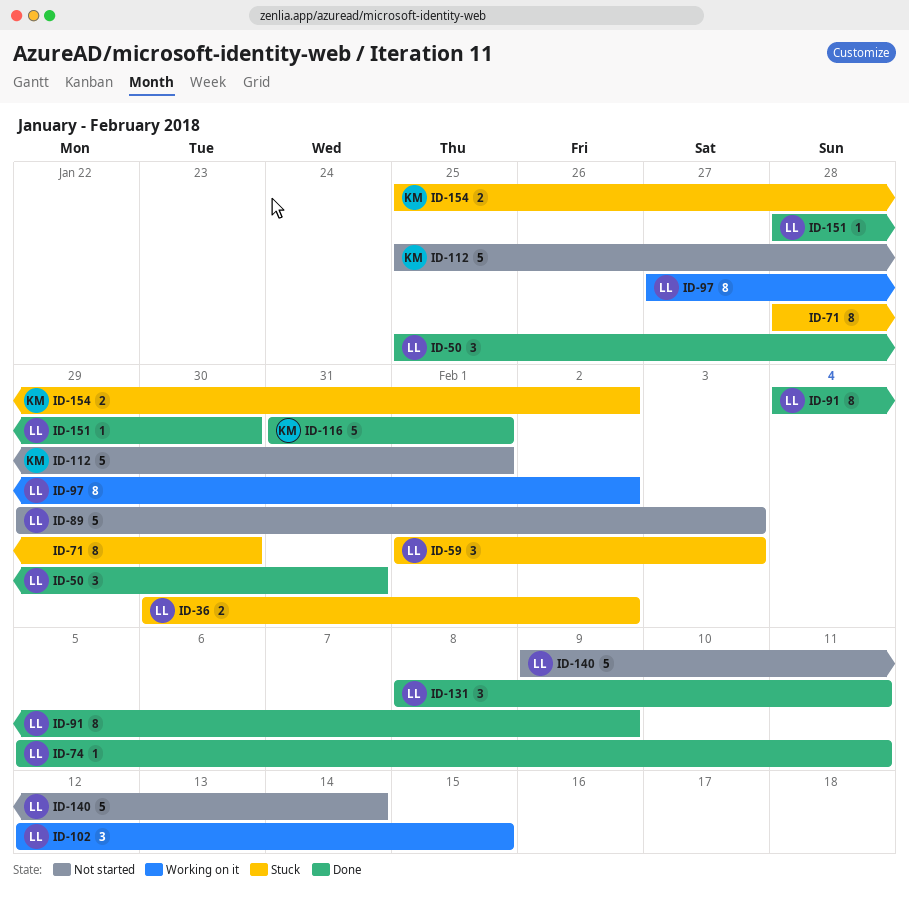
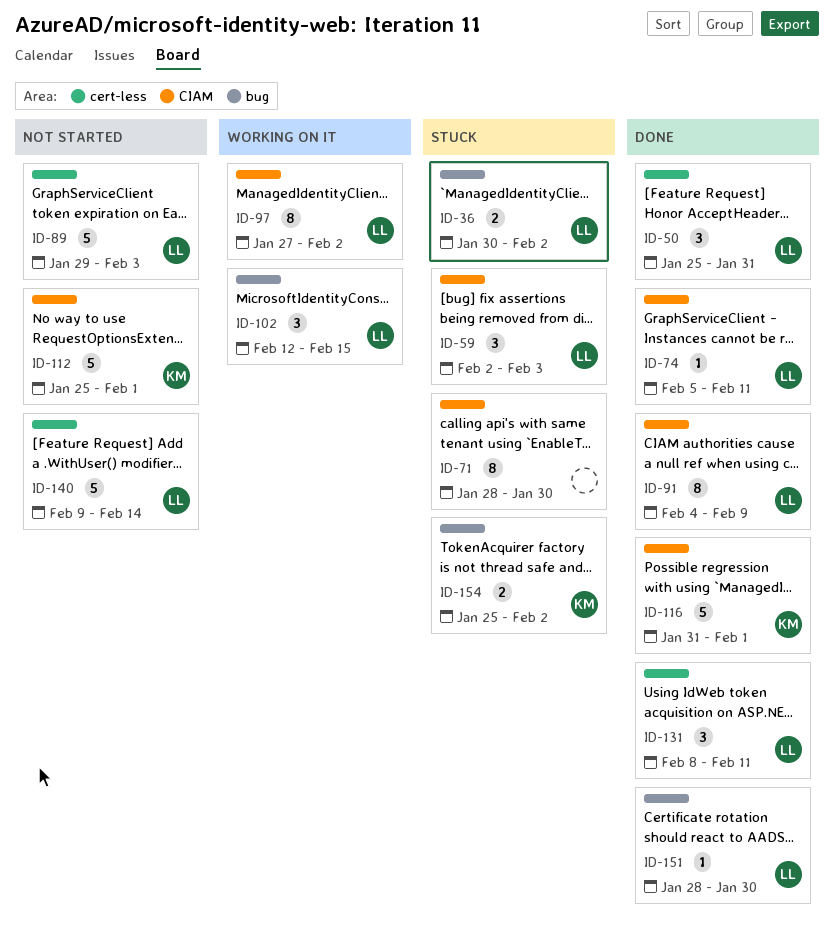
ID-59, start: Feb 1 -> Feb 2

